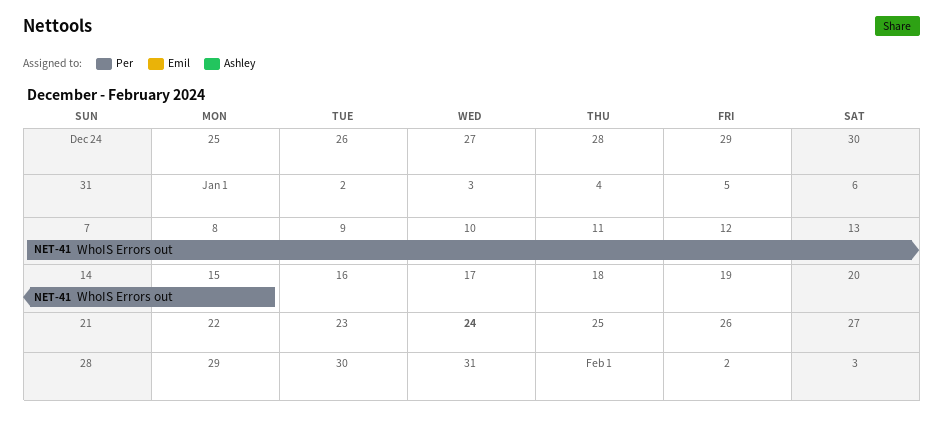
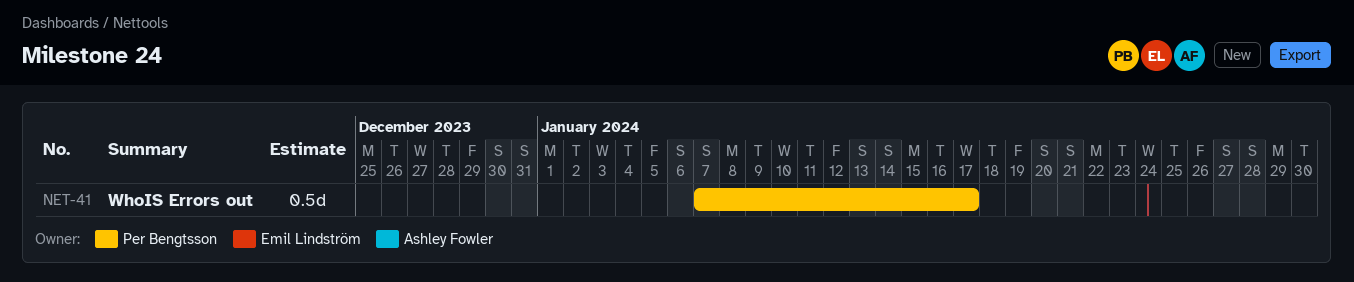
NET-41, due: Jan 15 -> Jan 17

